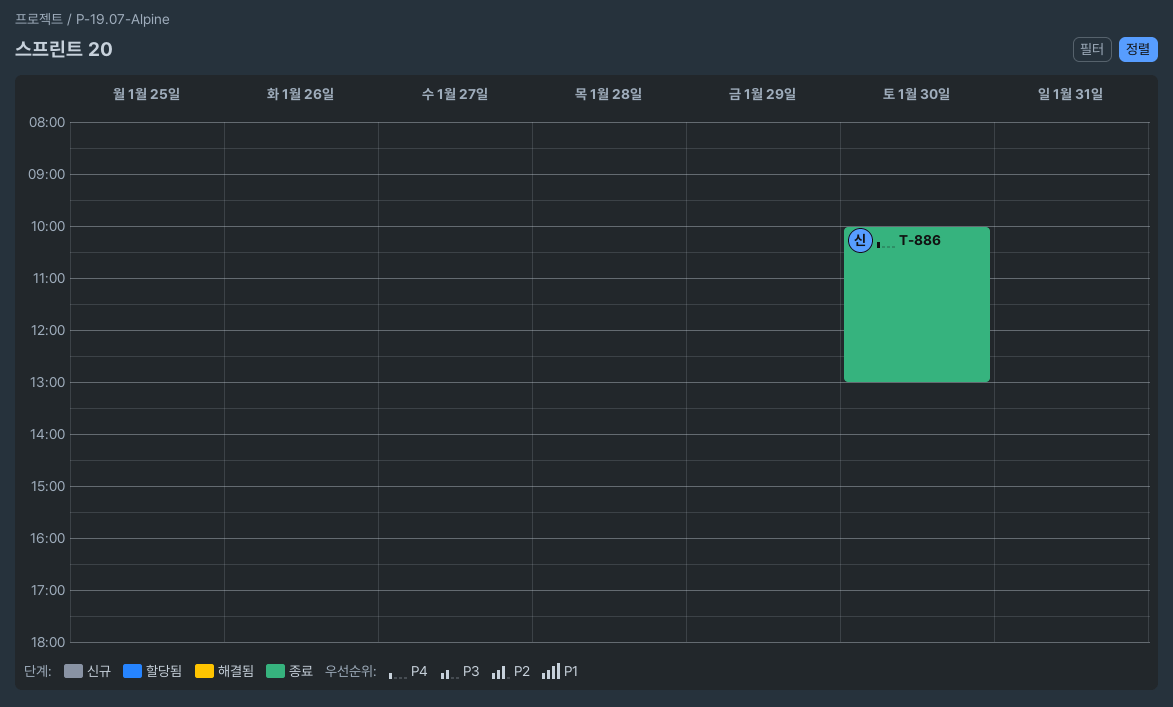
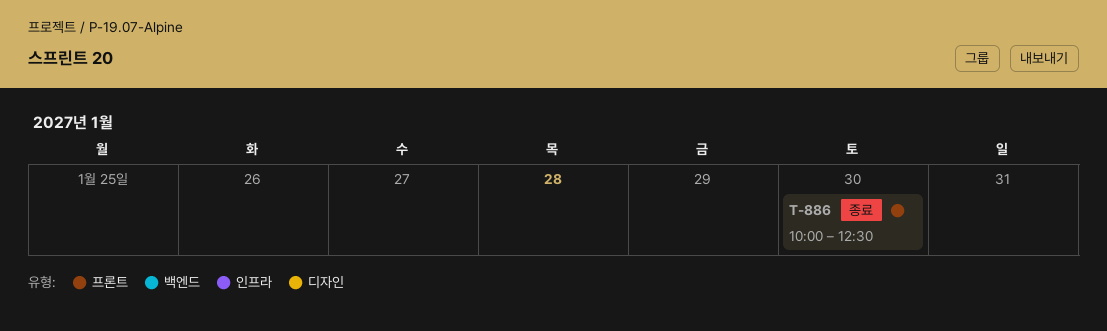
T-886, ends: 13:00 -> 12:30

